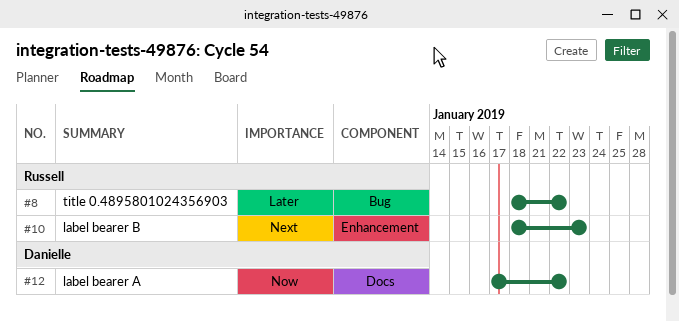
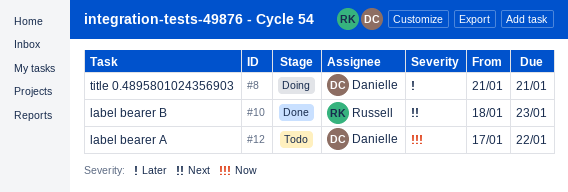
#8, owner: Russell -> Danielle
#8, start: Jan 18 -> Jan 21
#8, due: Jan 22 -> Jan 21

